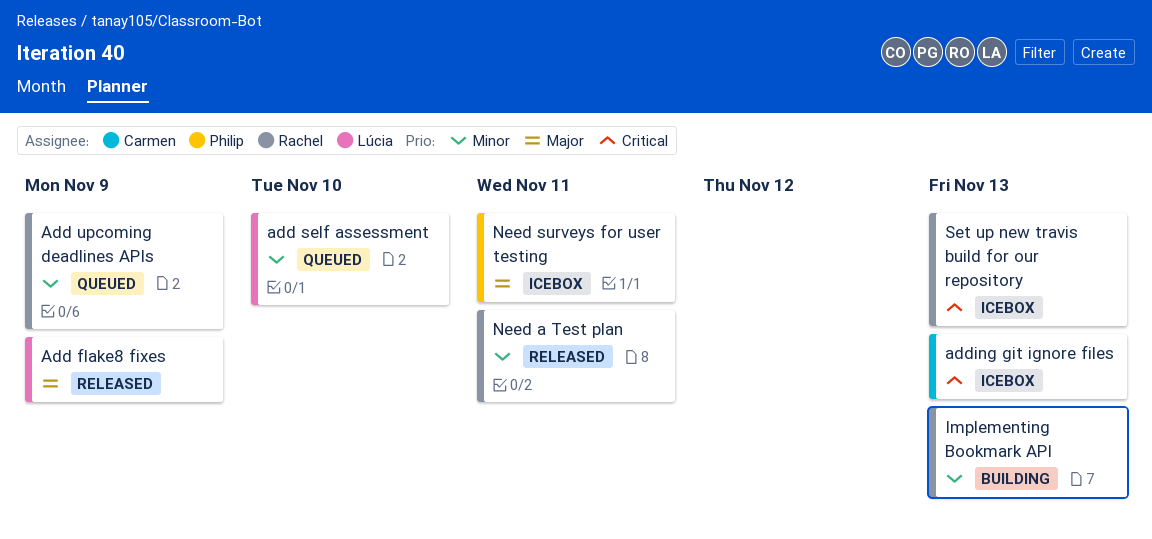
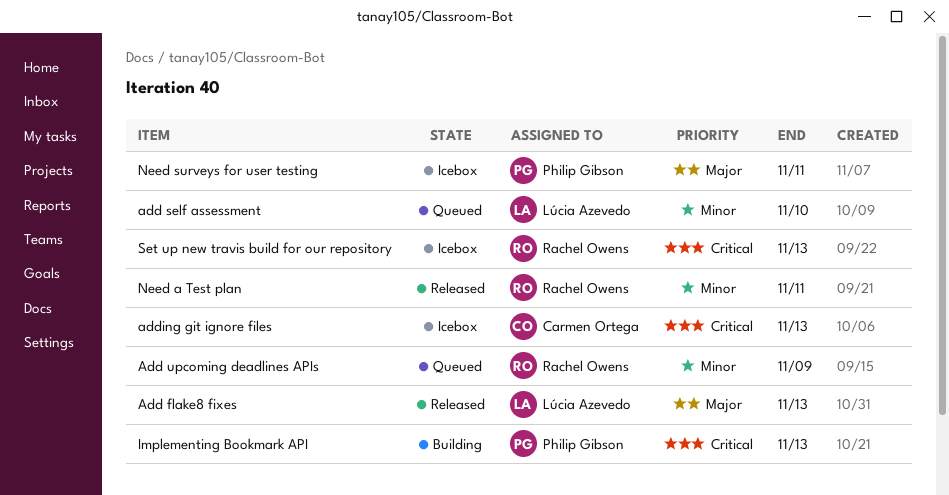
Add flake8 fixes, due: Nov 9 -> Nov 13
Implementing Bookmark API, owner: Rachel Owens -> Philip Gibson
Implementing Bookmark API, priority: Minor -> Critical

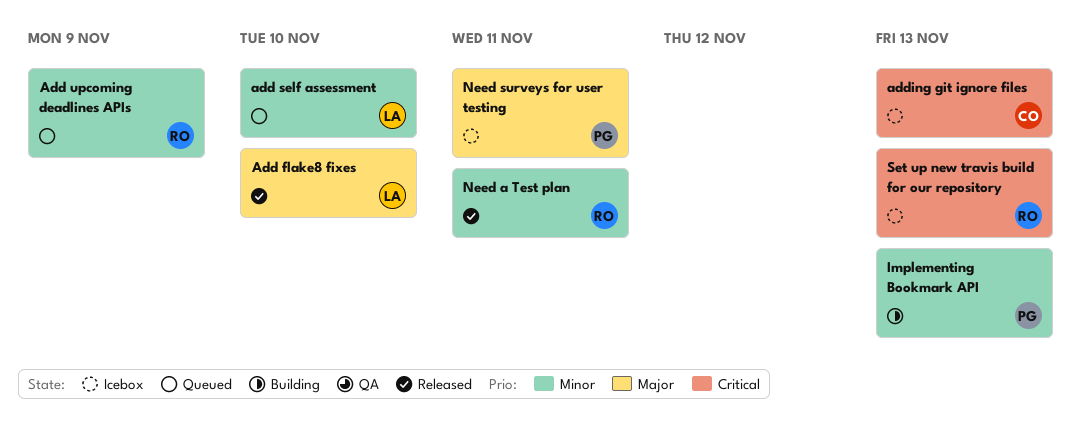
Add flake8 fixes, due: Nov 13 -> Nov 10
Implementing Bookmark API, priority: Critical -> Minor

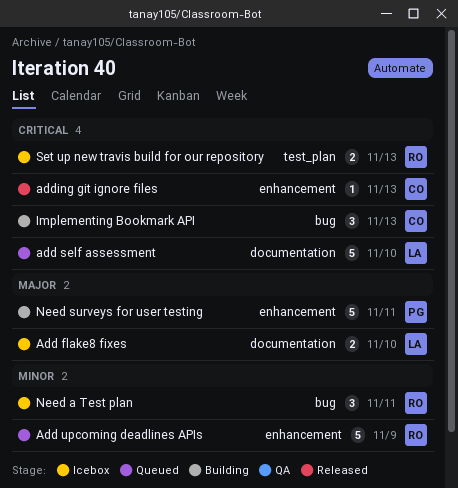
Add flake8 fixes, status: Released -> Icebox
add self assessment, priority: Minor -> Critical
adding git ignore files, status: Icebox -> Released
Implementing Bookmark API, owner: PG -> CO
Implementing Bookmark API, priority: Minor -> Critical
Need a Test plan, status: Released -> Icebox
Need surveys for user testing, status: Icebox -> Building

